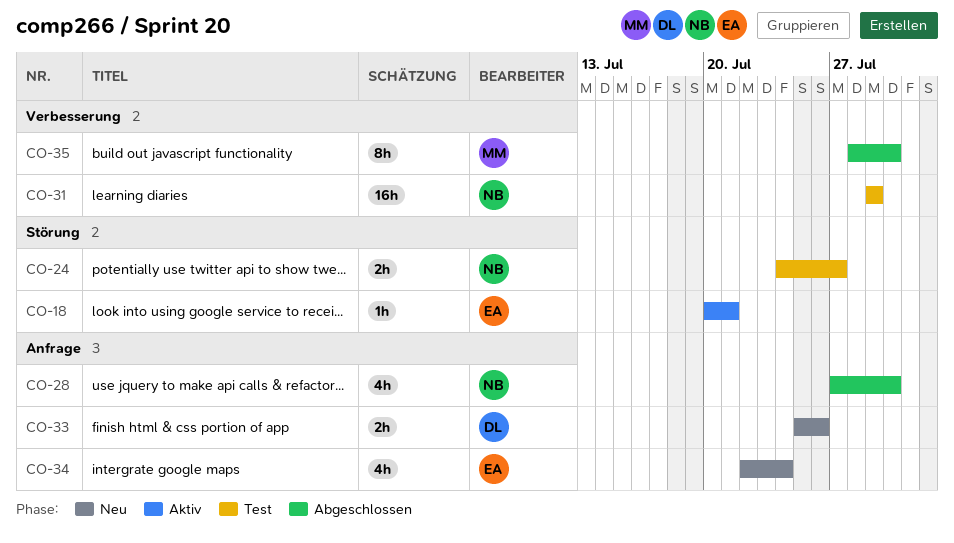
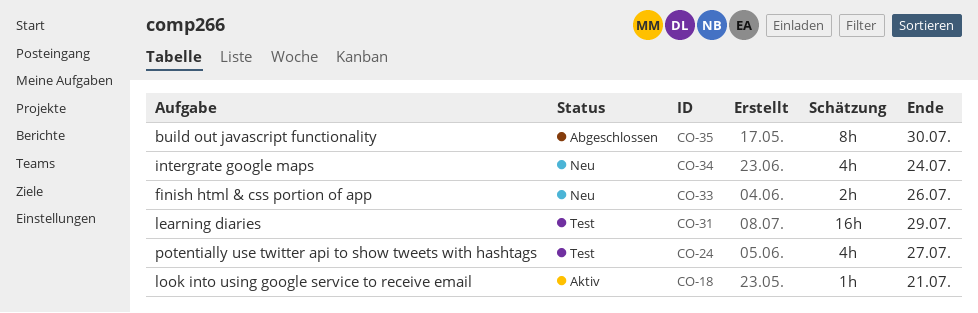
CO-24, estimate: 2h -> 4h
CO-28: present -> none

